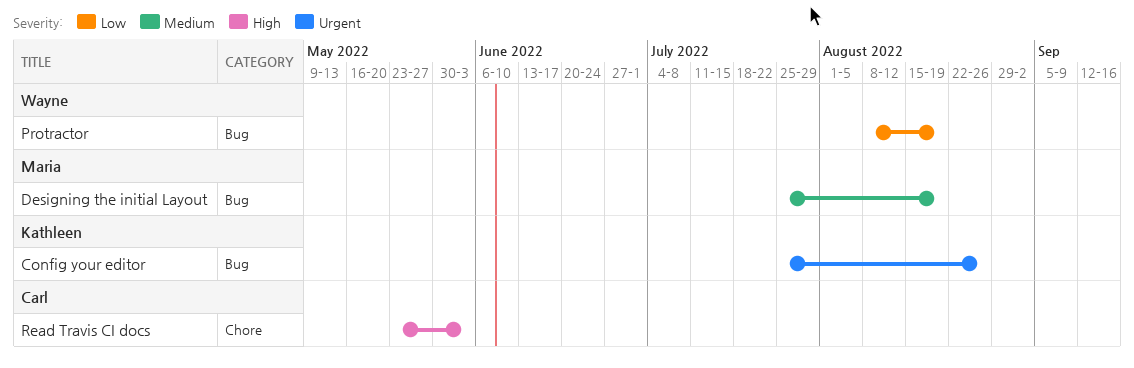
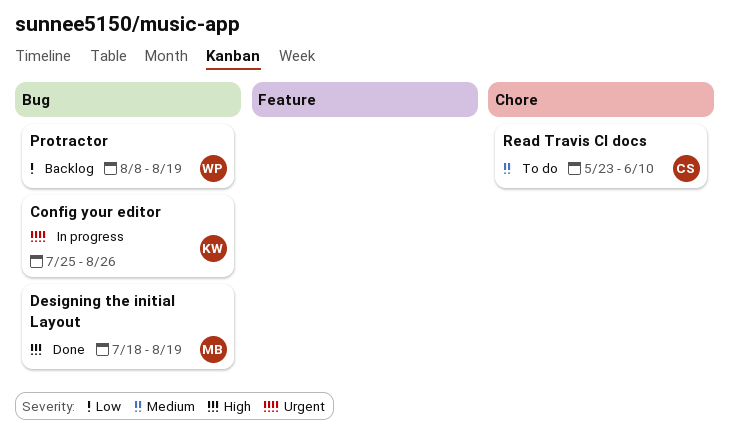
Designing the initial Layout, priority: Medium -> High
Designing the initial Layout, start: Jul 25 -> Jul 18
Read Travis CI docs, priority: High -> Medium
Read Travis CI docs, due: Jun 3 -> Jun 10

